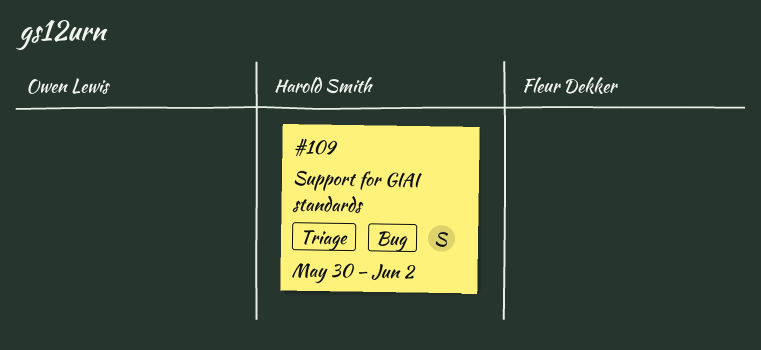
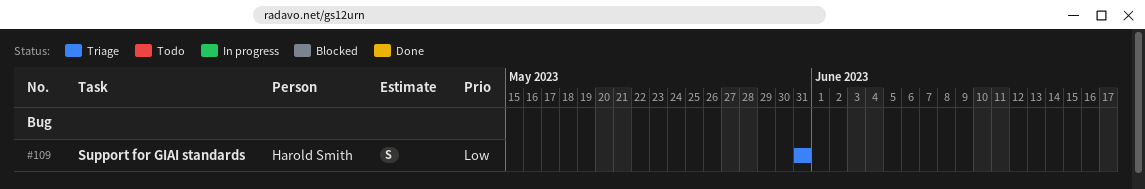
#109, start: May 30 -> May 31
#109, due: Jun 2 -> May 31

